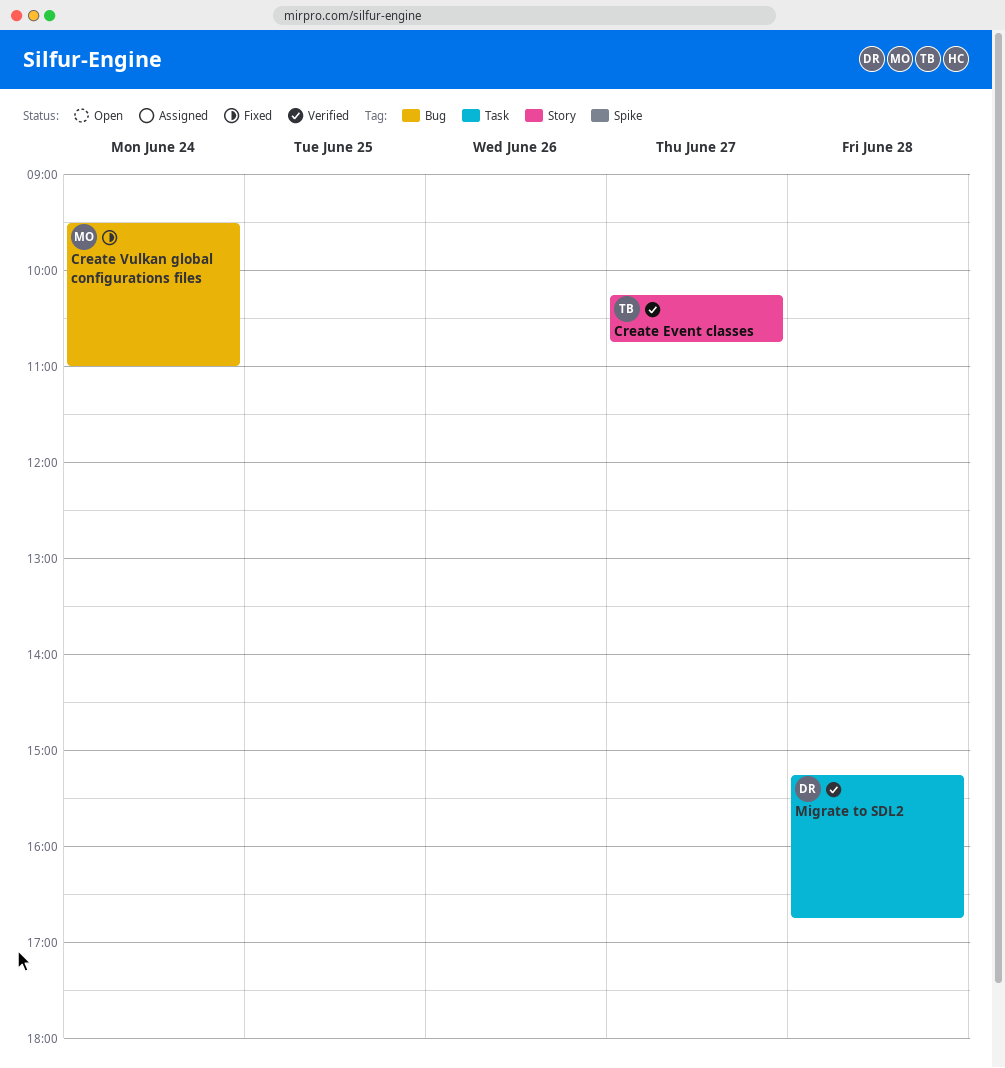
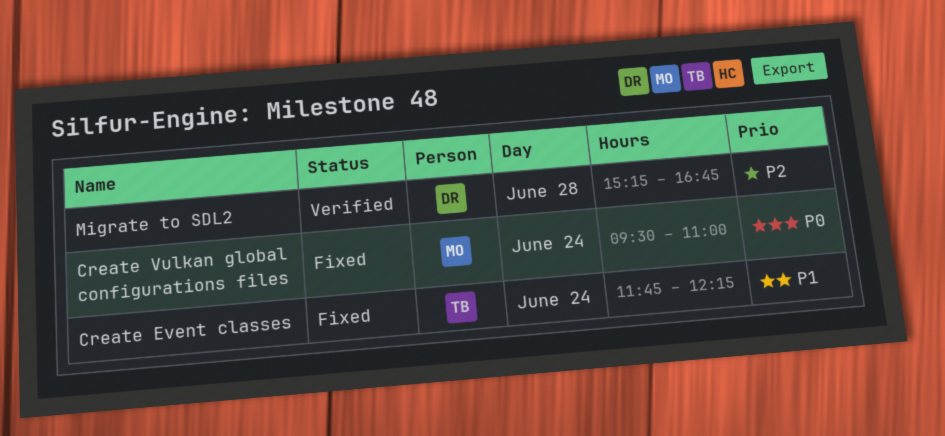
Create Event classes, status: Verified -> Fixed
Create Event classes, day: Jun 27 -> Jun 24
Create Event classes, begins: 10:15 -> 11:45
Create Event classes, ends: 10:45 -> 12:15

